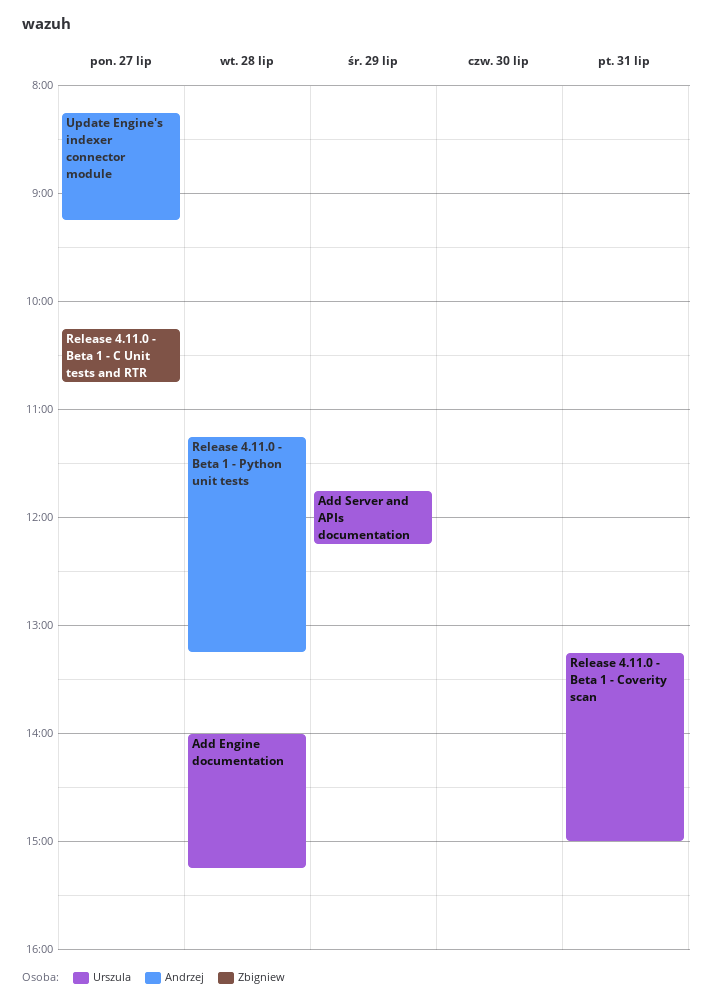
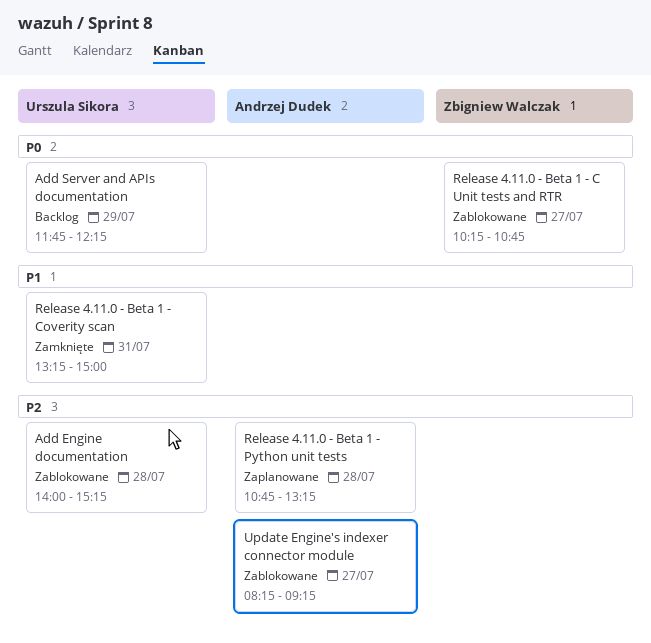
Release 4.11.0 - Beta 1 - Python unit tests, begins: 11:15 -> 10:45

